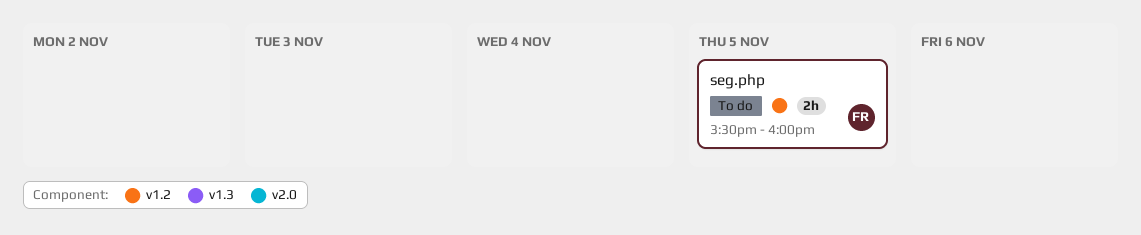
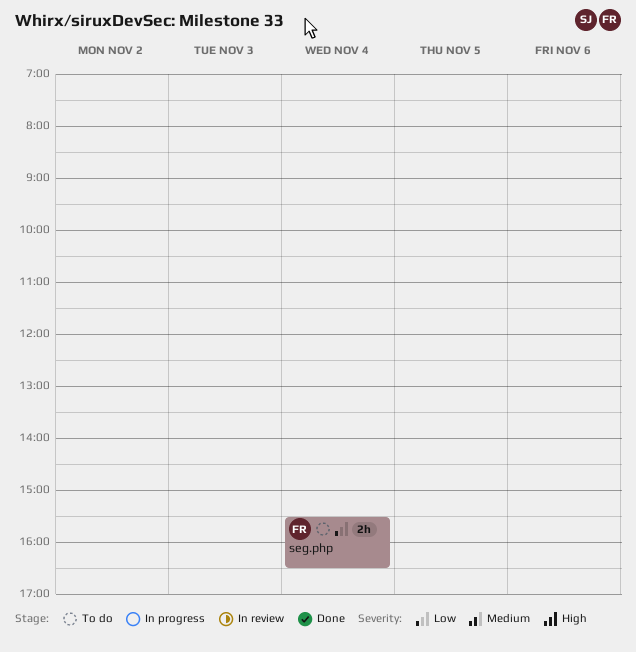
seg.php, day: Nov 5 -> Nov 4
seg.php, ends: 16:00 -> 16:30

